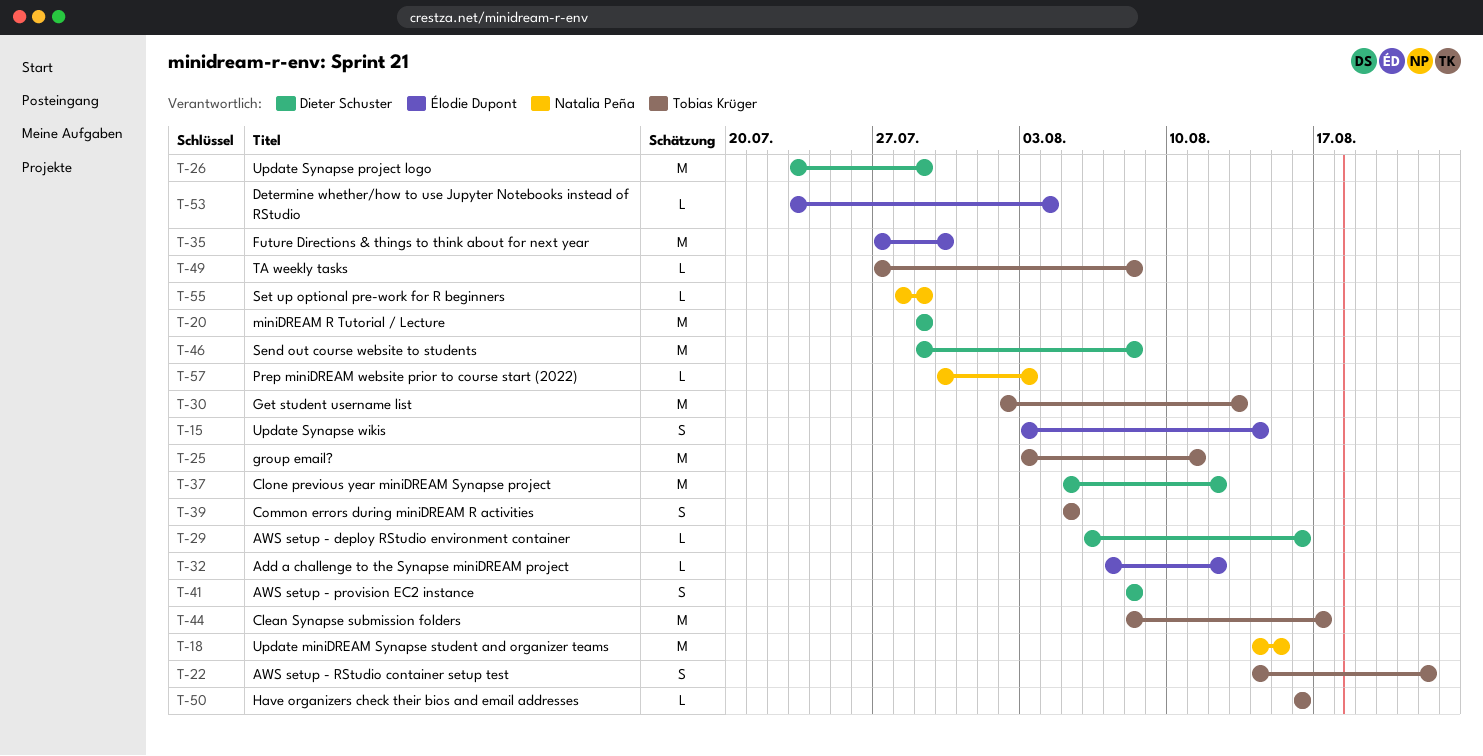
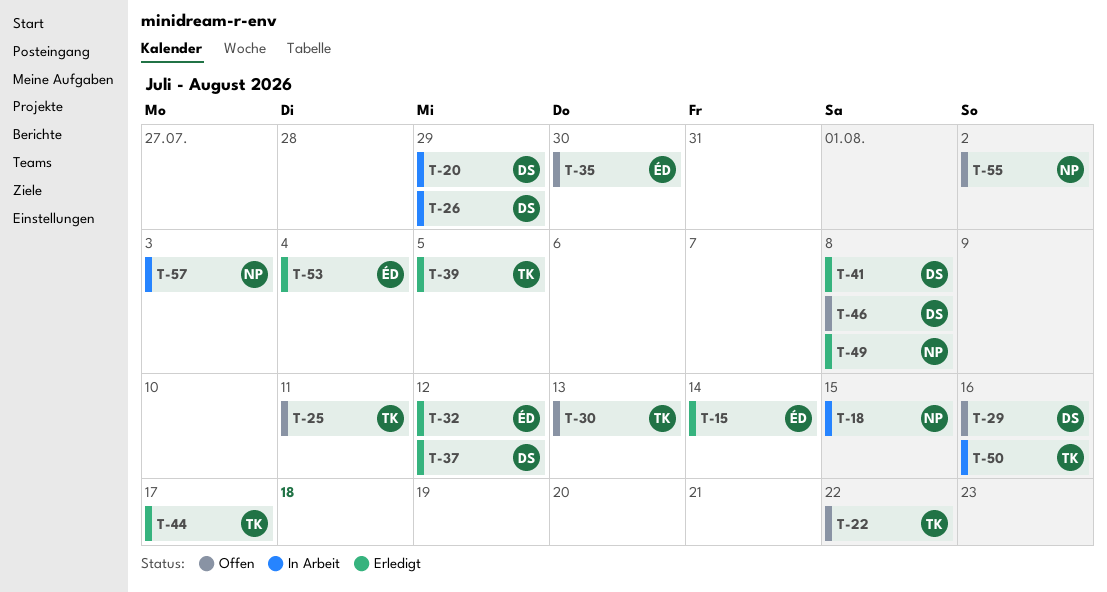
T-49, owner: Tobias Krüger -> Natalia Peña
T-55, due: Jul 29 -> Aug 2

